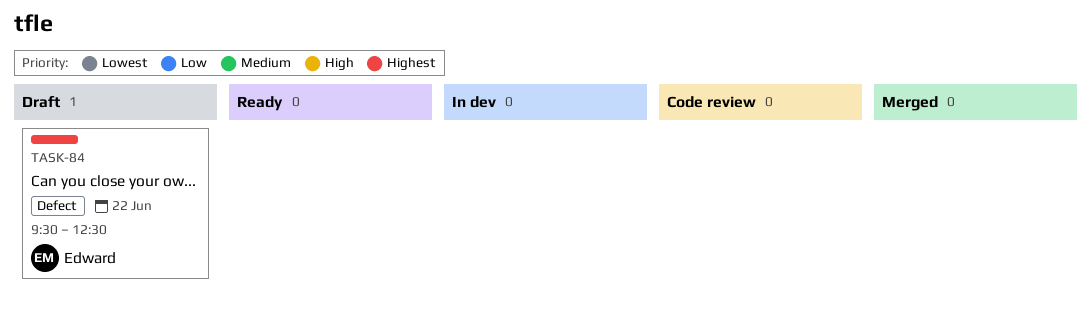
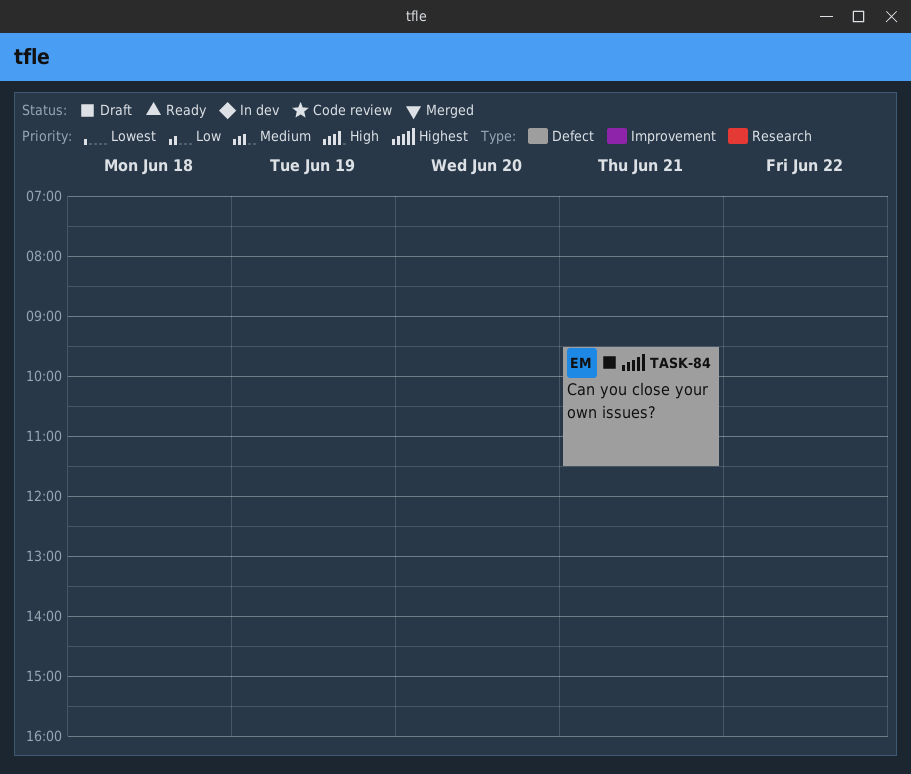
TASK-84, day: Jun 22 -> Jun 21
TASK-84, ends: 12:30 -> 11:30

